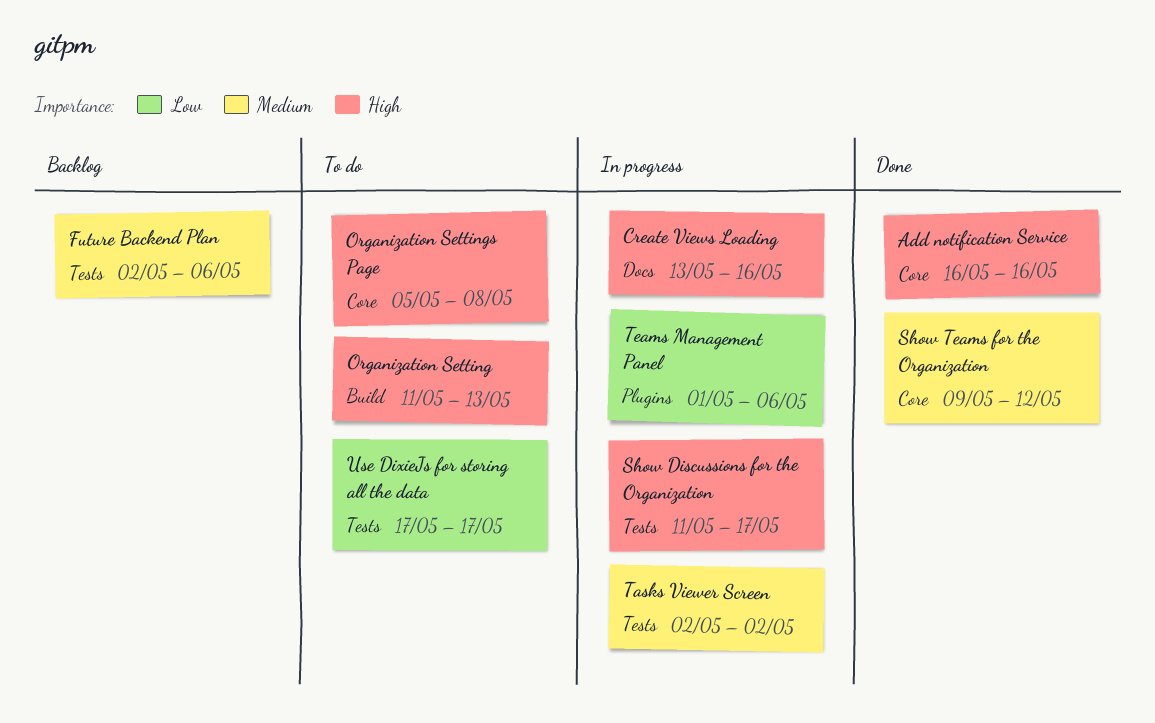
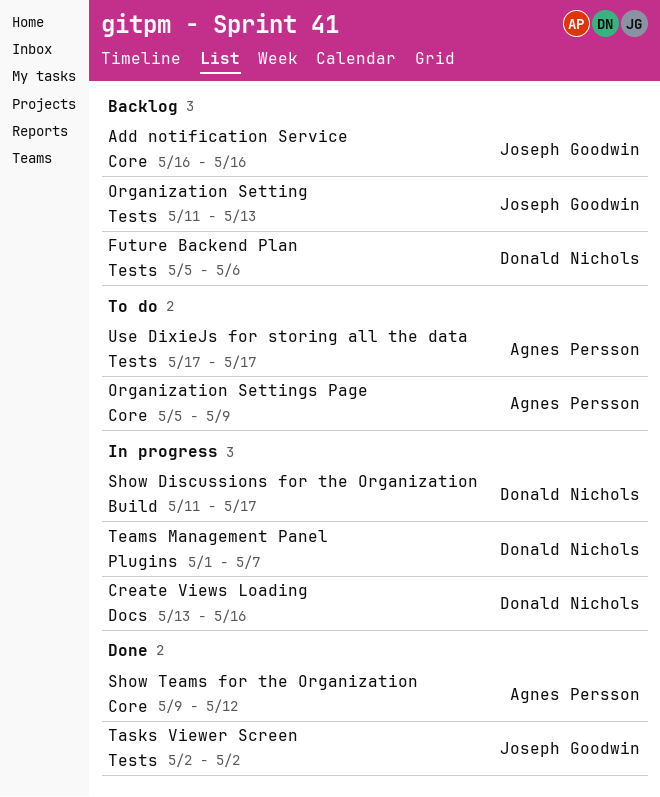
Add notification Service, status: Done -> Backlog
Future Backend Plan, start: May 2 -> May 5
Organization Setting, status: To do -> Backlog
Organization Setting, label: Build -> Tests
Organization Settings Page, due: May 8 -> May 9
Show Discussions for the Organization, label: Tests -> Build
Tasks Viewer Screen, status: In progress -> Done
Teams Management Panel, due: May 6 -> May 7

